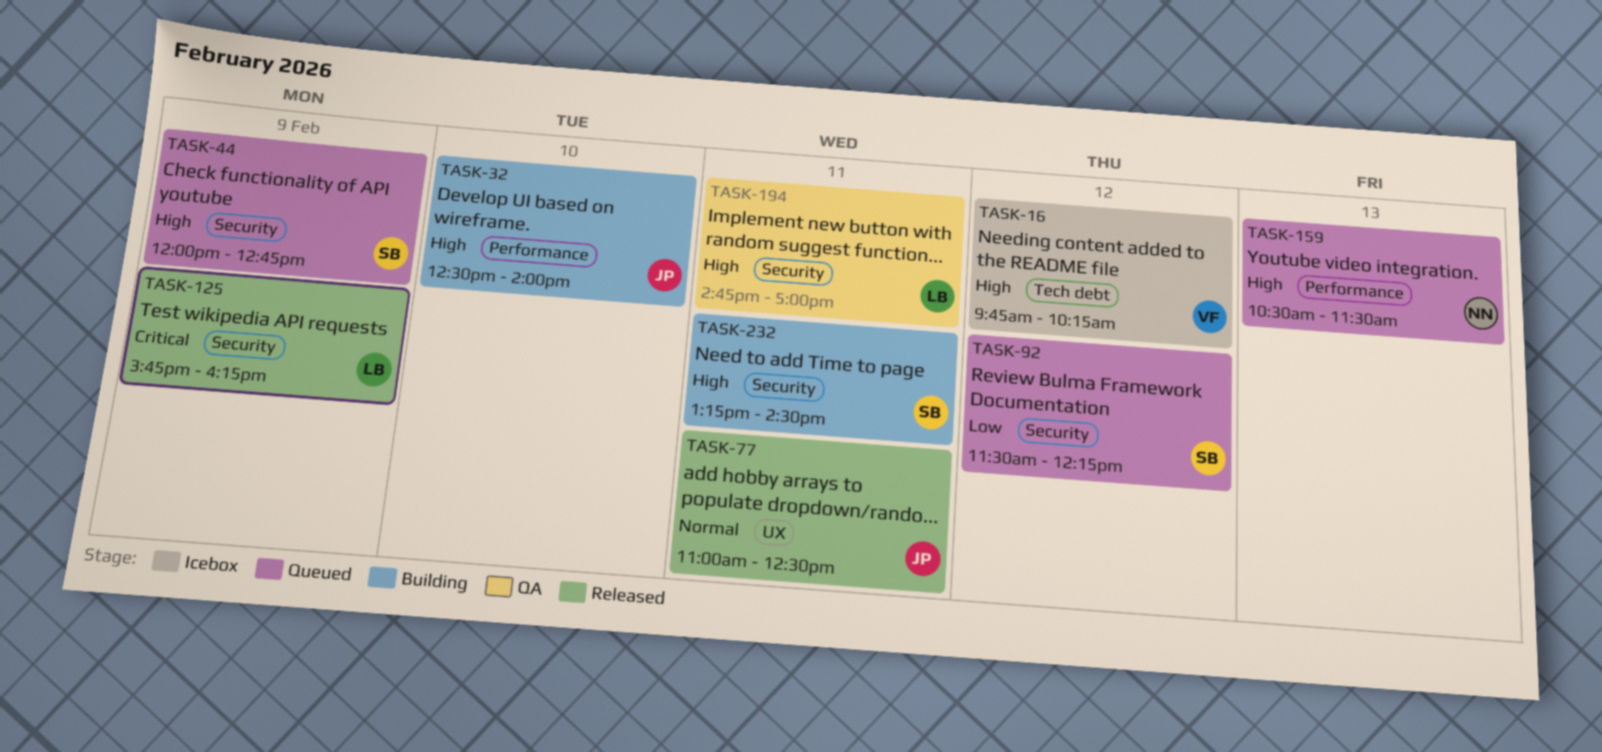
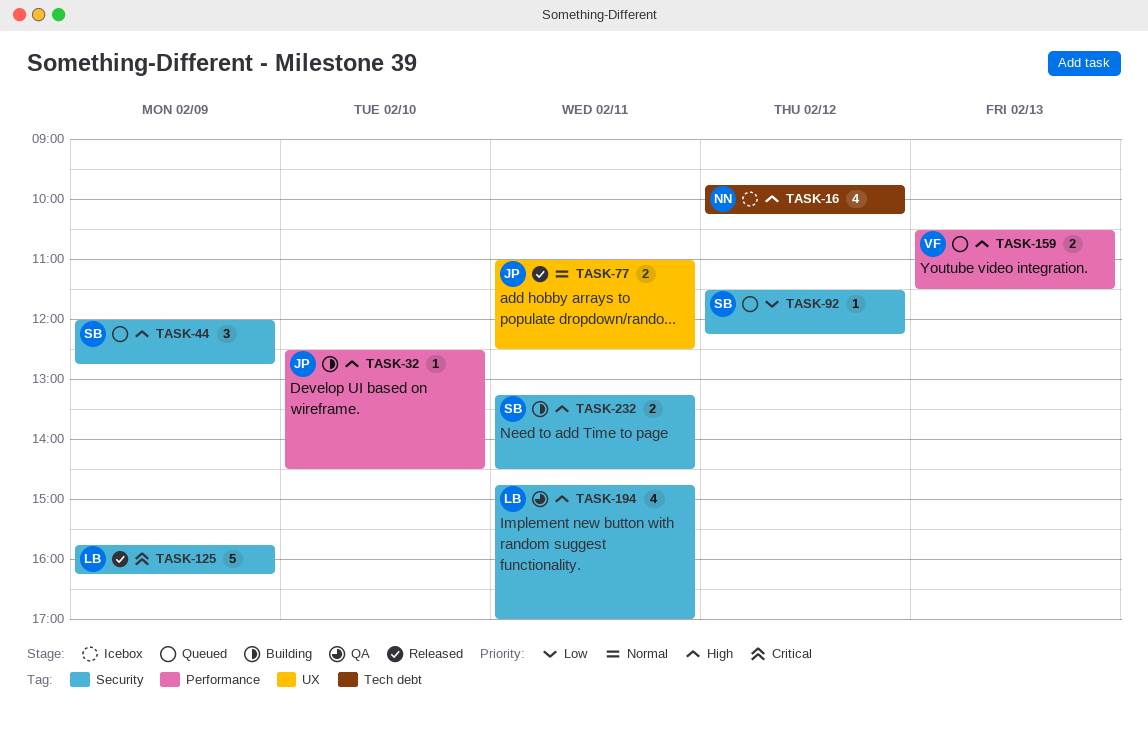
TASK-16, owner: VF -> NN
TASK-32, ends: 14:00 -> 14:30
TASK-159, owner: NN -> VF

